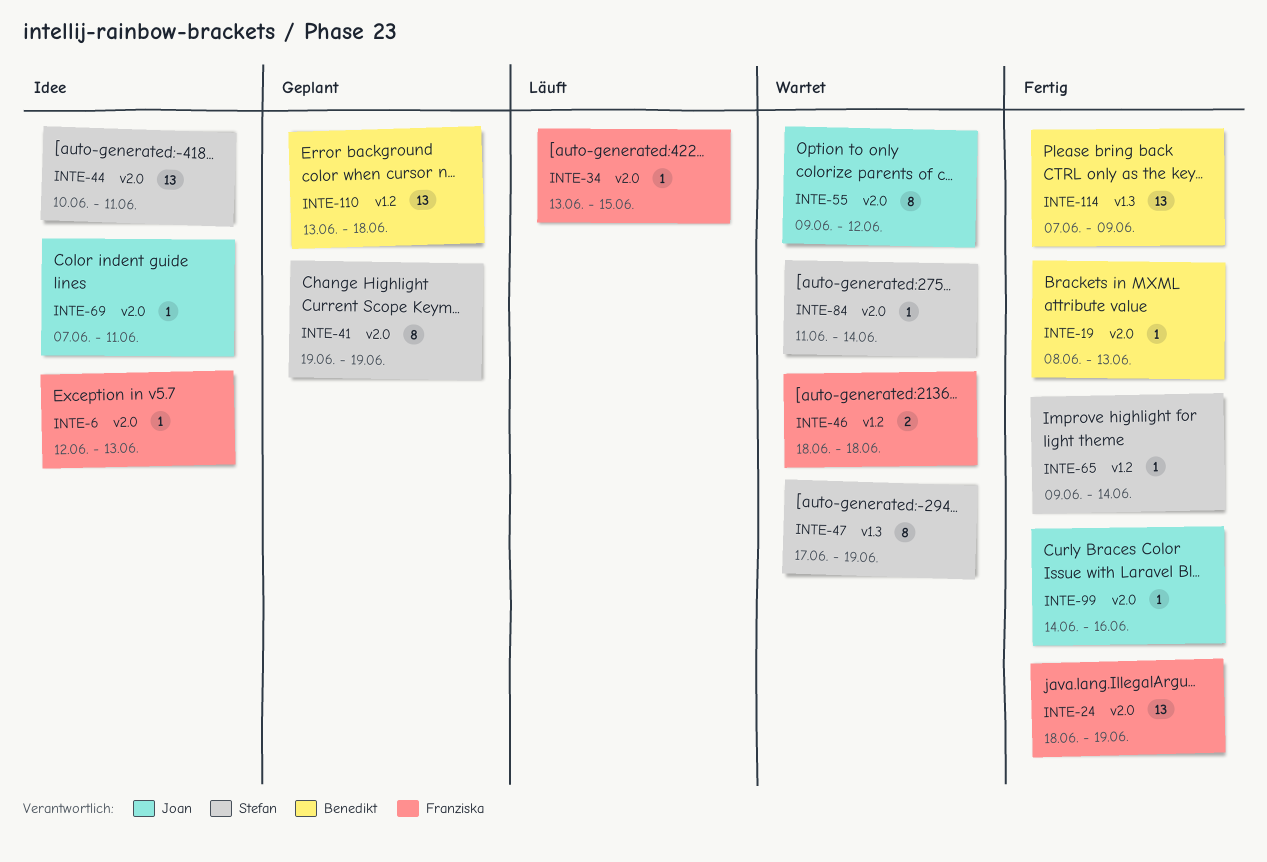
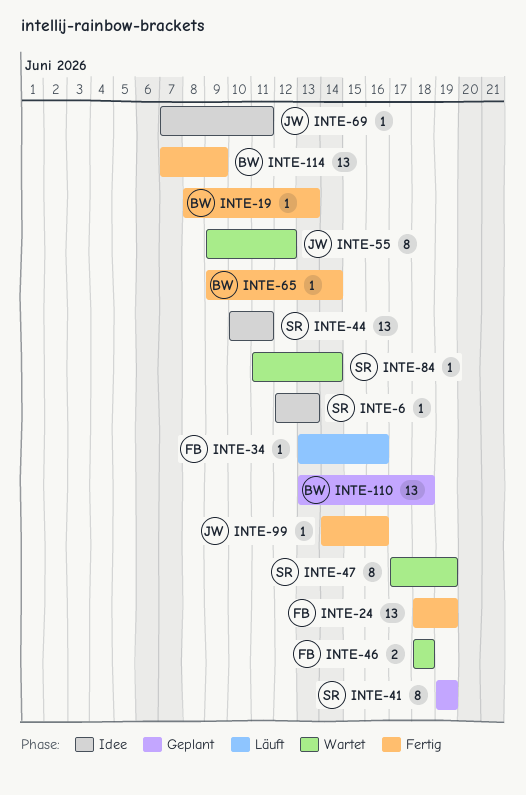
INTE-6, owner: Franziska -> Stefan
INTE-34, due: Jun 15 -> Jun 16
INTE-65, owner: Stefan -> Benedikt

